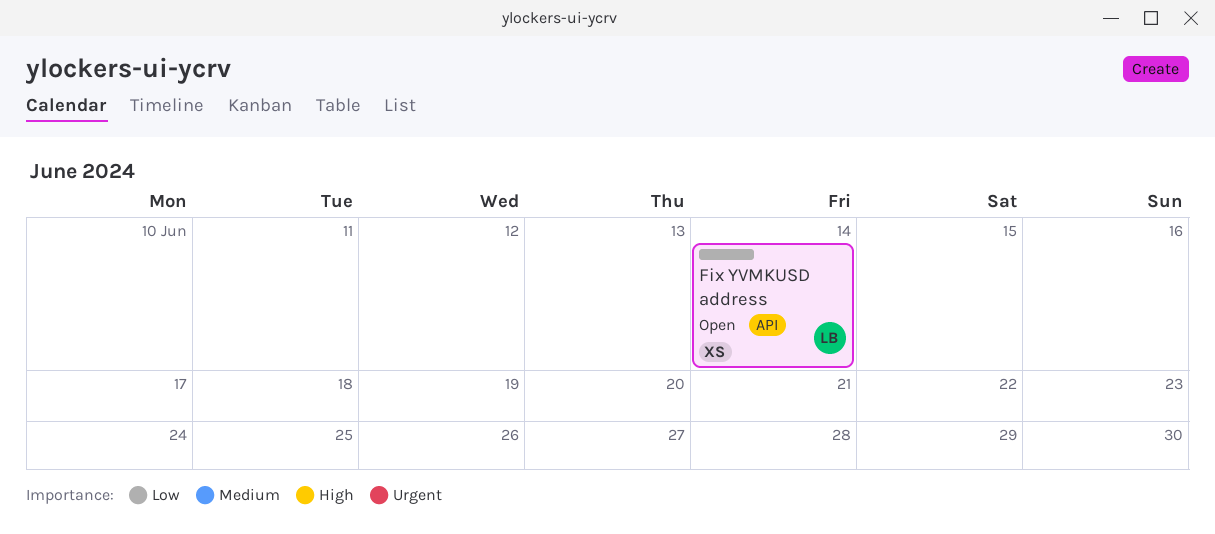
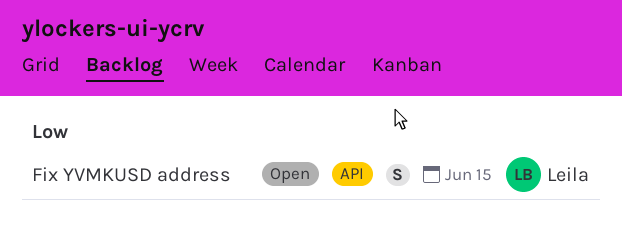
Fix YVMKUSD address, estimate: XS -> S
Fix YVMKUSD address, due: Jun 14 -> Jun 15

